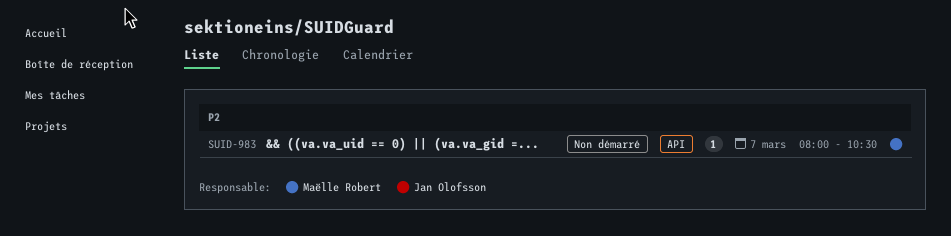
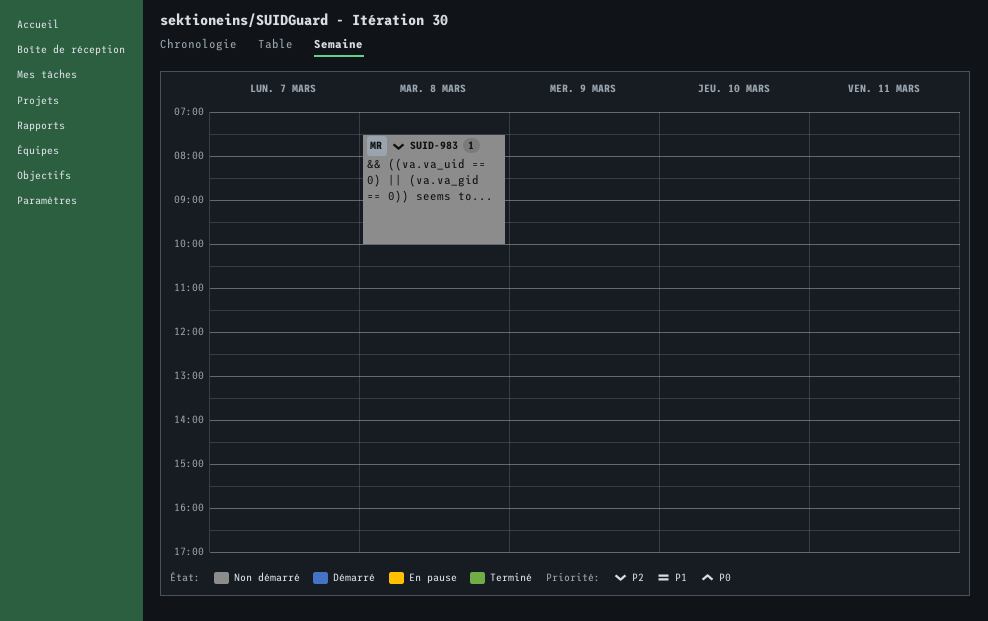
SUID-983, day: Mar 7 -> Mar 8
SUID-983, begins: 08:00 -> 07:30
SUID-983, ends: 10:30 -> 10:00

